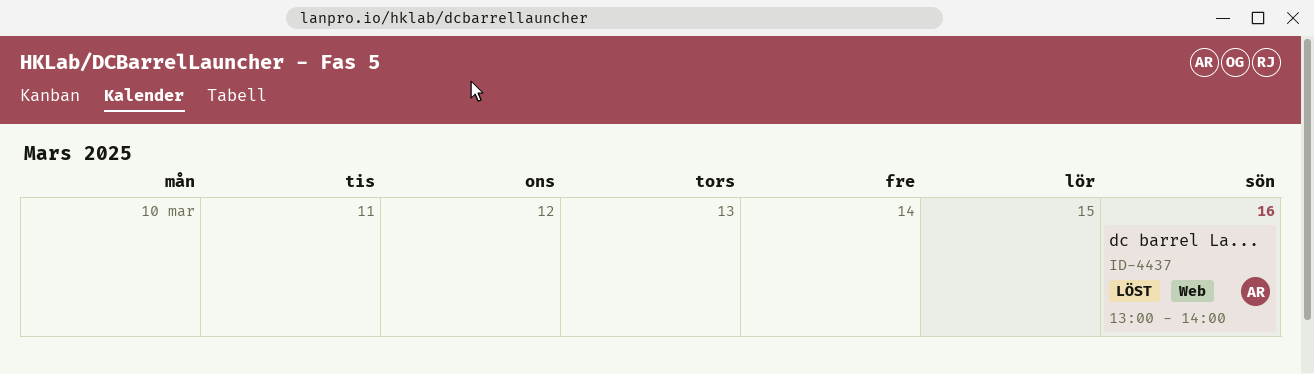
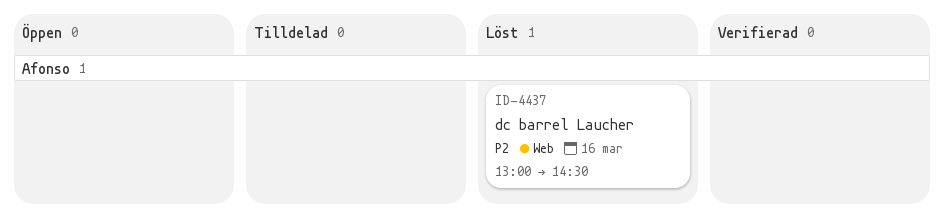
ID-4437, ends: 14:00 -> 14:30

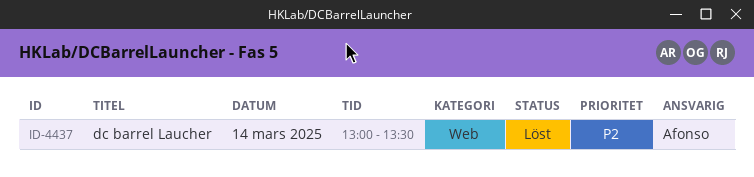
ID-4437, day: Mar 16 -> Mar 14
ID-4437, ends: 14:30 -> 13:30

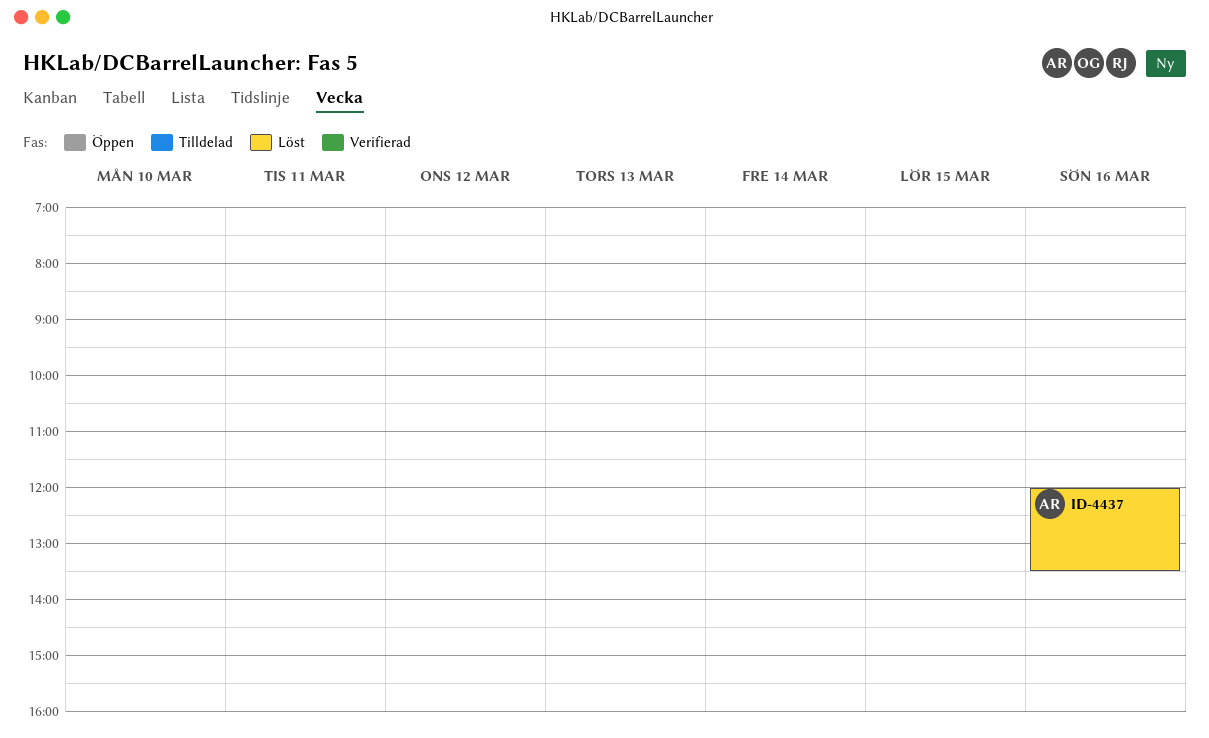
ID-4437, day: Mar 14 -> Mar 16
ID-4437, begins: 13:00 -> 12:00

